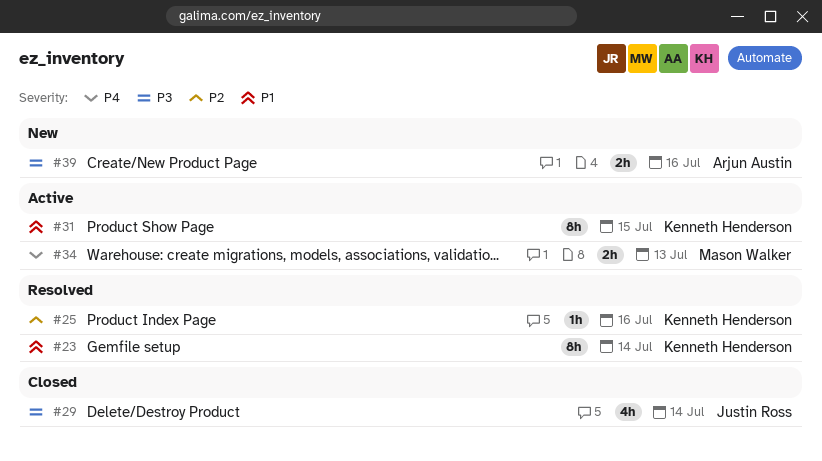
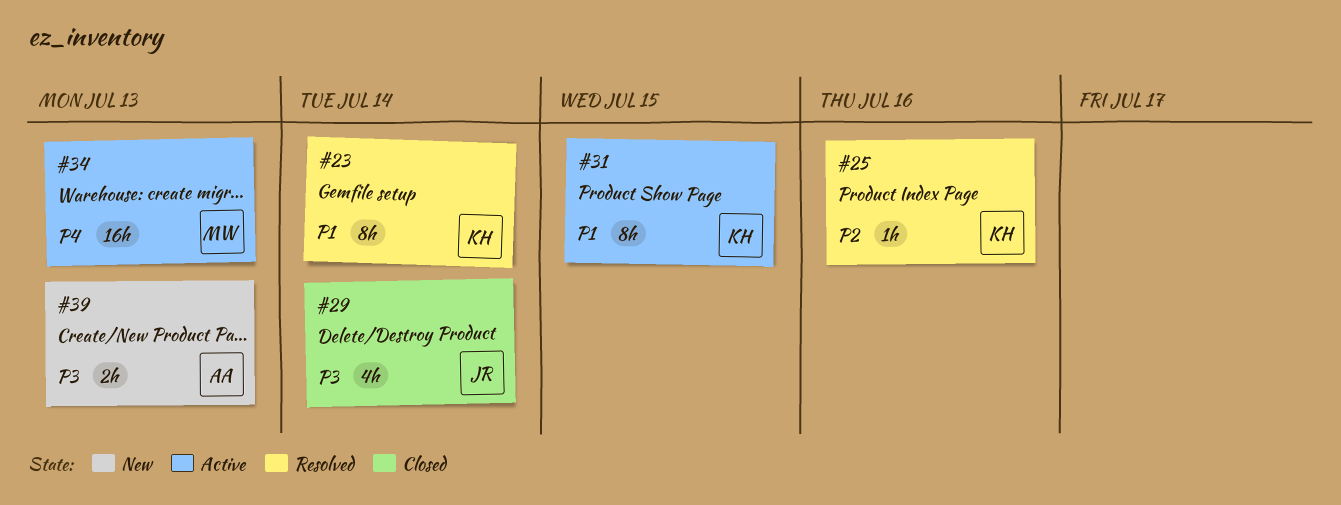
#34, estimate: 2h -> 16h
#39, due: Jul 16 -> Jul 13

